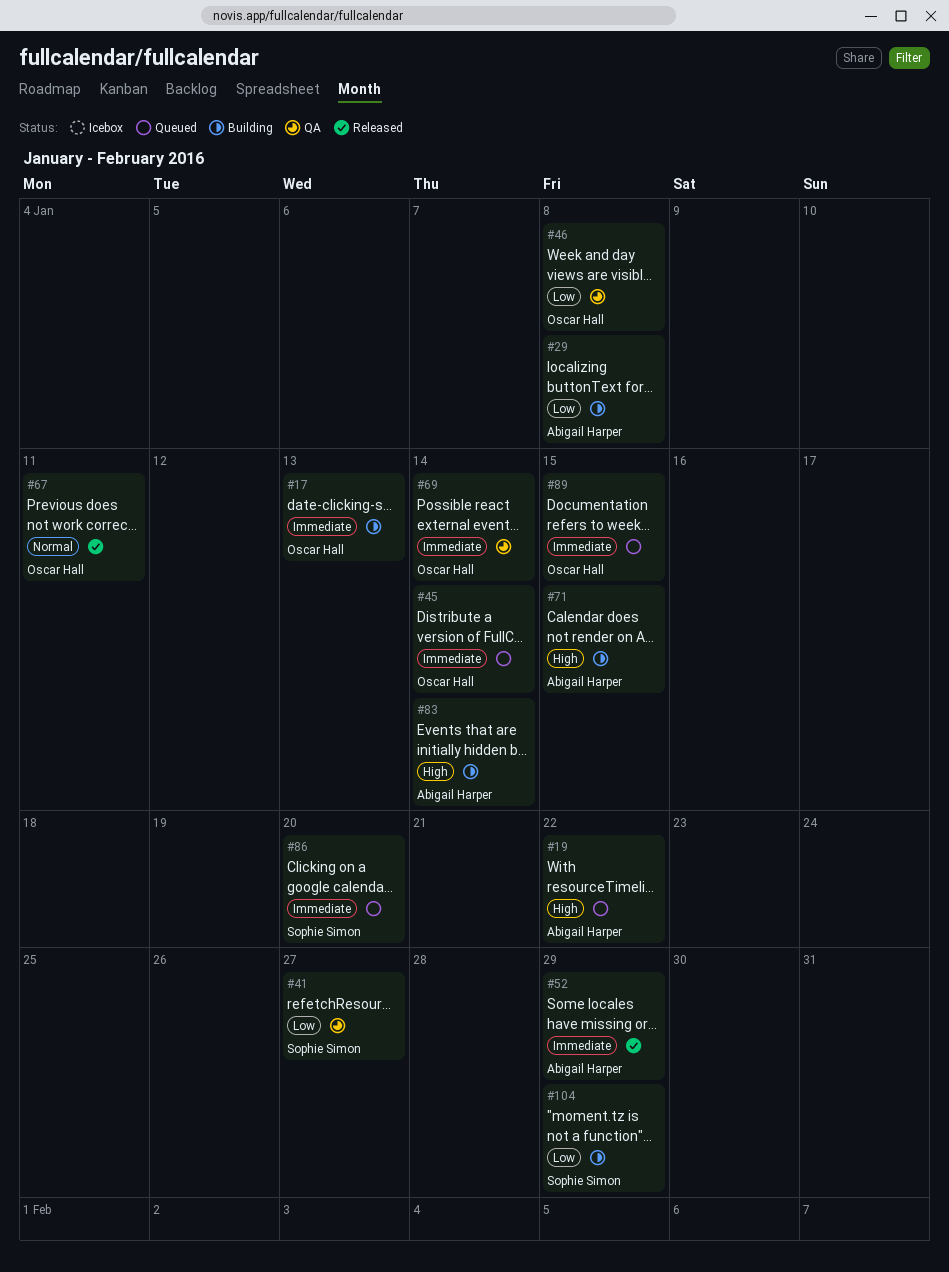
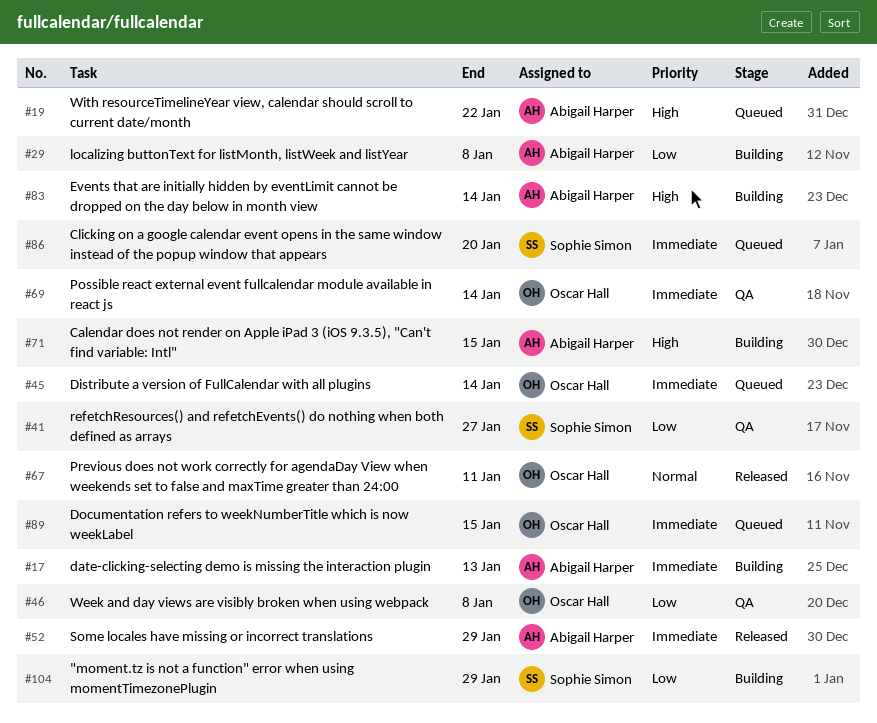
#17, owner: Oscar Hall -> Abigail Harper

